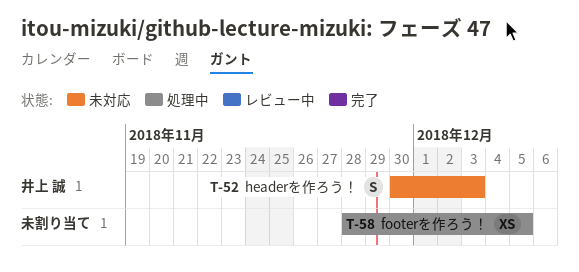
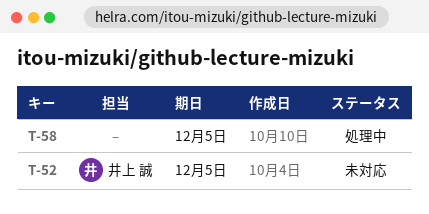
T-52, due: Dec 3 -> Dec 5

